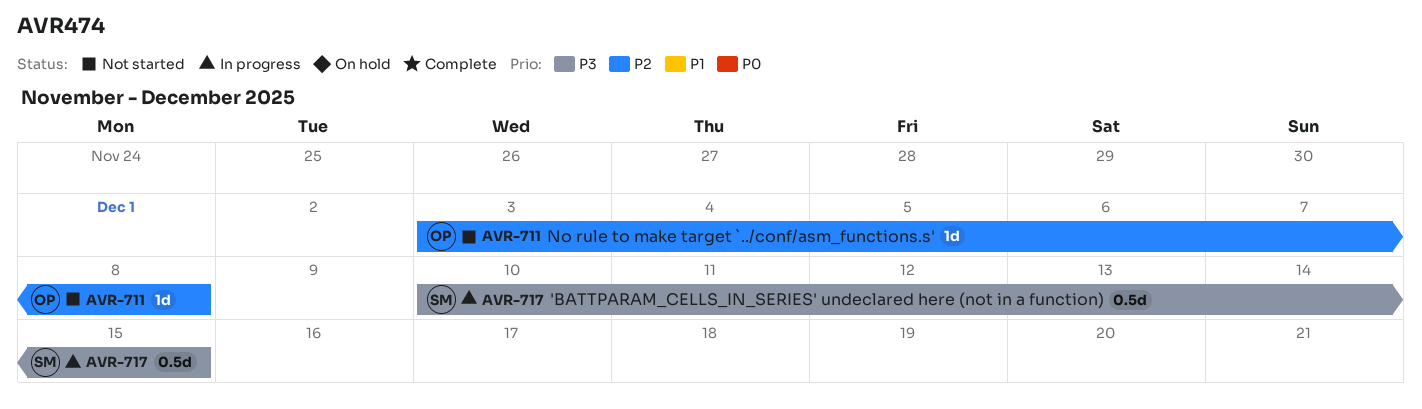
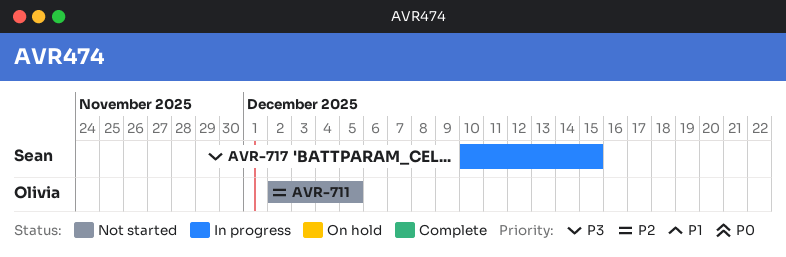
AVR-711, start: Dec 3 -> Dec 2
AVR-711, due: Dec 8 -> Dec 5

